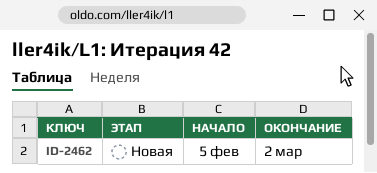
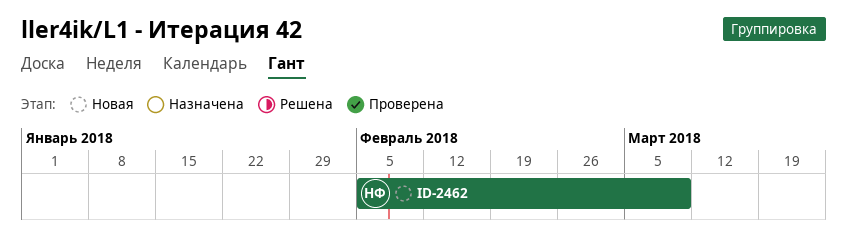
ID-2462, due: Mar 2 -> Mar 9

